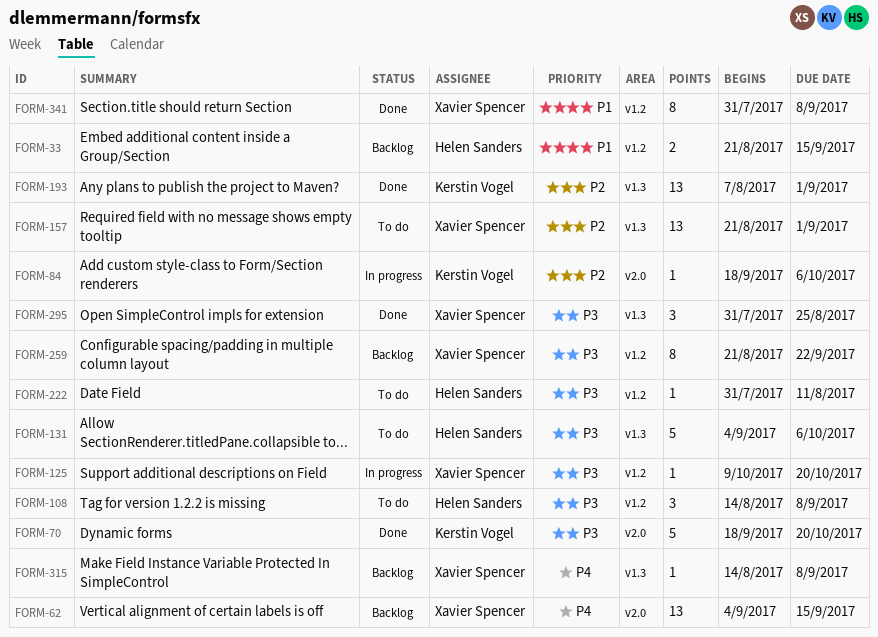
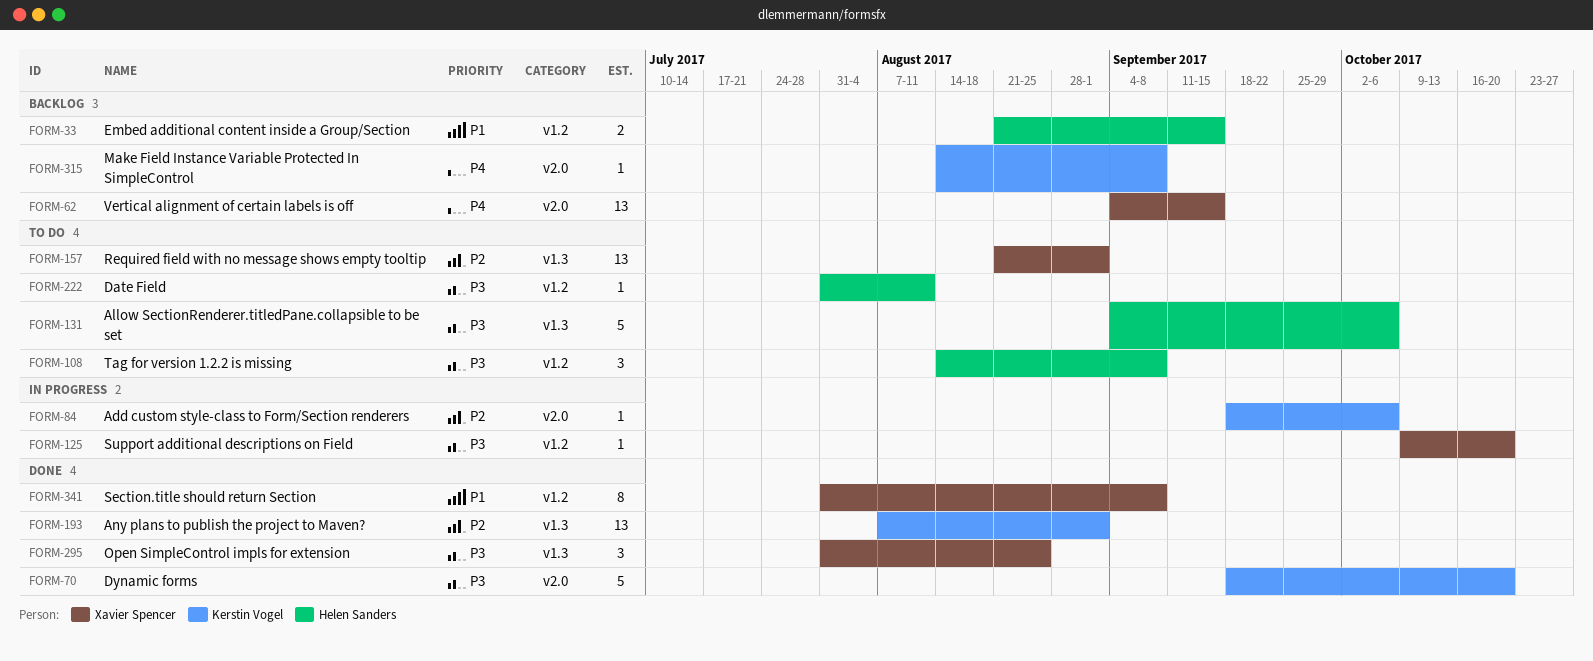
FORM-259: present -> none
FORM-315, owner: Xavier Spencer -> Kerstin Vogel
FORM-315, label: v1.3 -> v2.0

